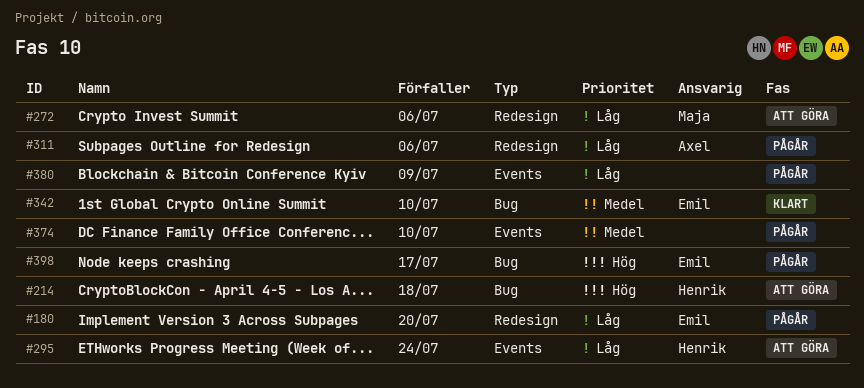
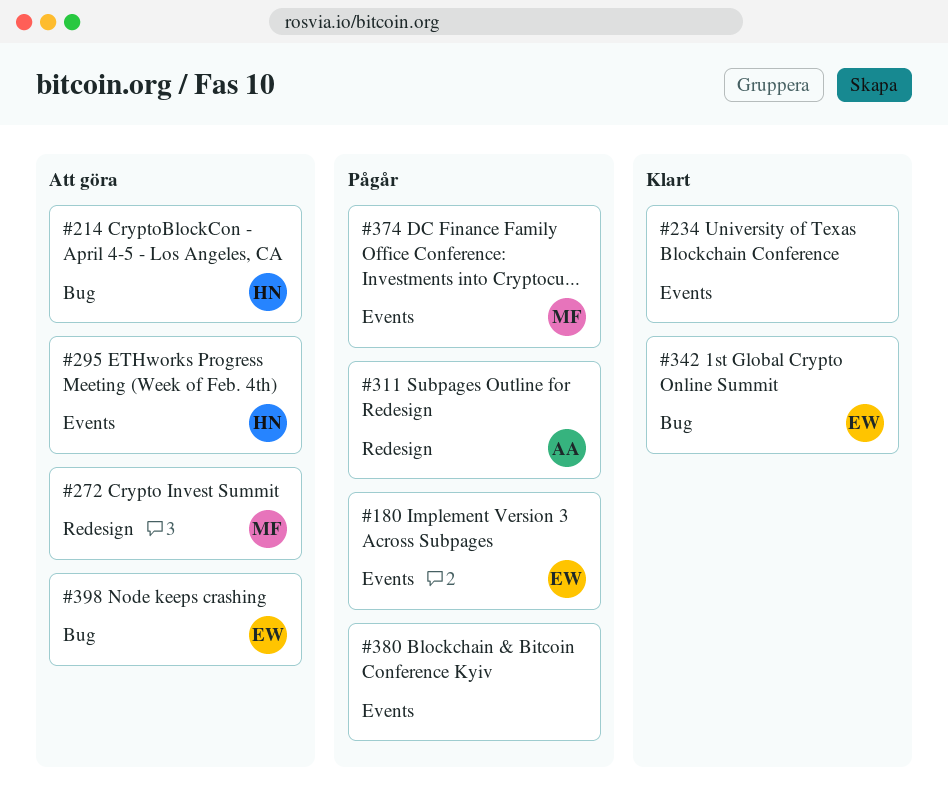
#180, label: Redesign -> Events
#234: none -> present
#374, owner: none -> Maja
#398, status: Pågår -> Att göra

